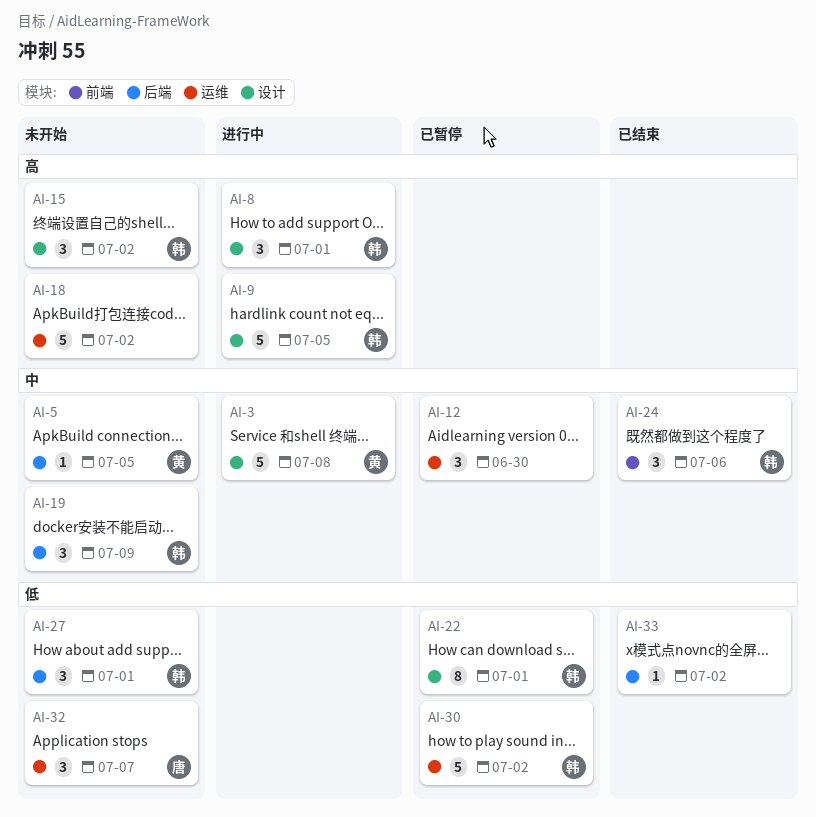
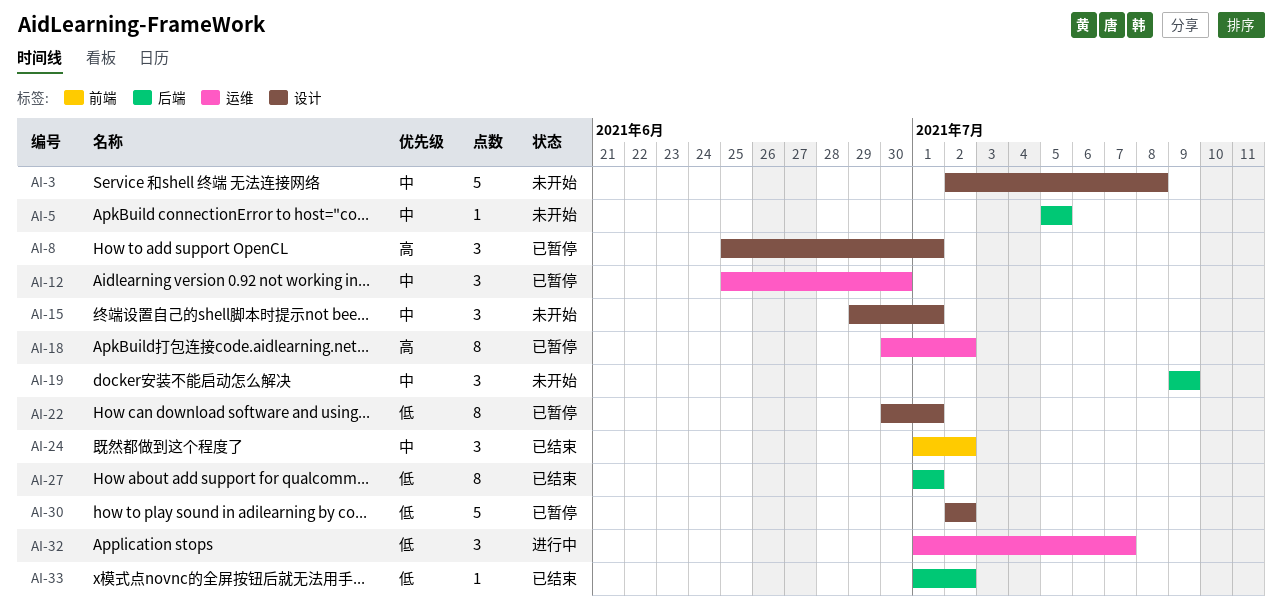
AI-3, status: 进行中 -> 未开始
AI-8, status: 进行中 -> 已暂停
AI-9: present -> none
AI-15, priority: 高 -> 中
AI-15, due: Jul 2 -> Jul 1
AI-18, status: 未开始 -> 已暂停
AI-18, estimate: 5 -> 8
AI-24, due: Jul 6 -> Jul 2
AI-27, status: 未开始 -> 已结束
AI-27, estimate: 3 -> 8
AI-30, label: 运维 -> 设计
AI-32, status: 未开始 -> 进行中

